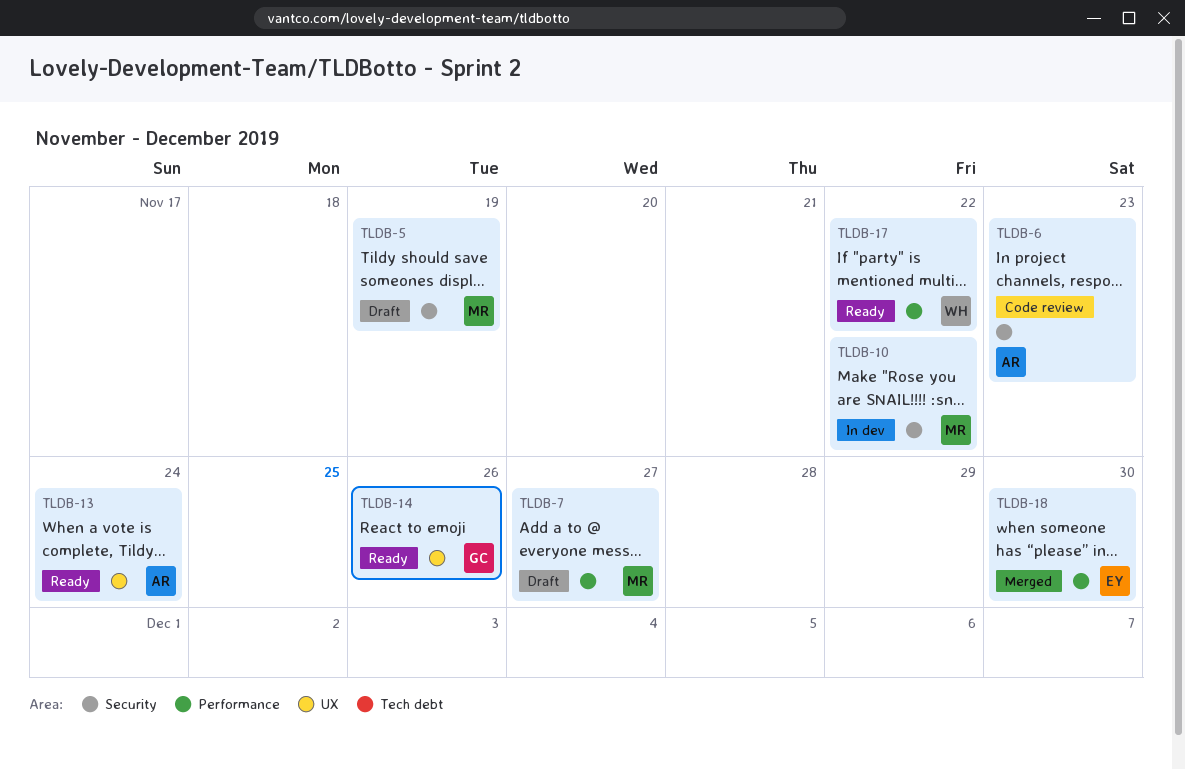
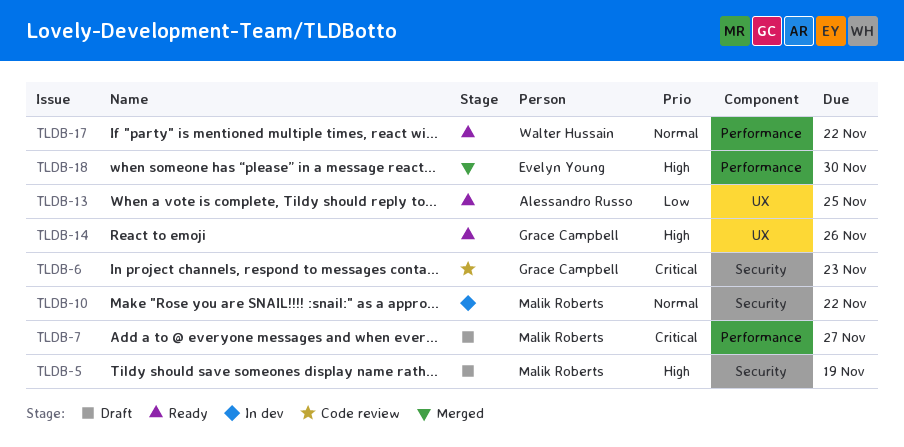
TLDB-6, owner: Alessandro Russo -> Grace Campbell
TLDB-13, due: Nov 24 -> Nov 25

